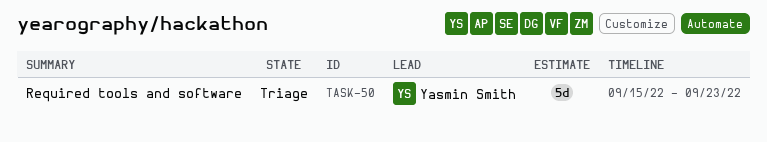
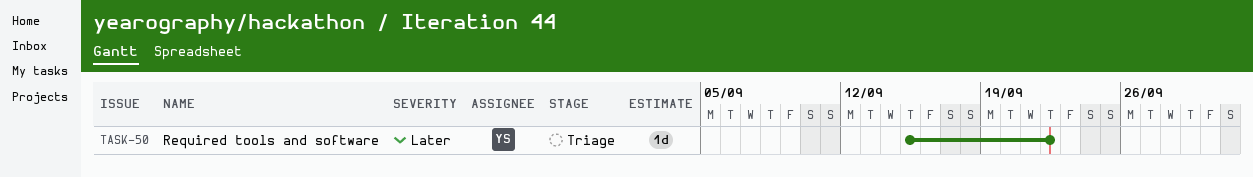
TASK-50, estimate: 5d -> 1d
TASK-50, due: Sep 23 -> Sep 22

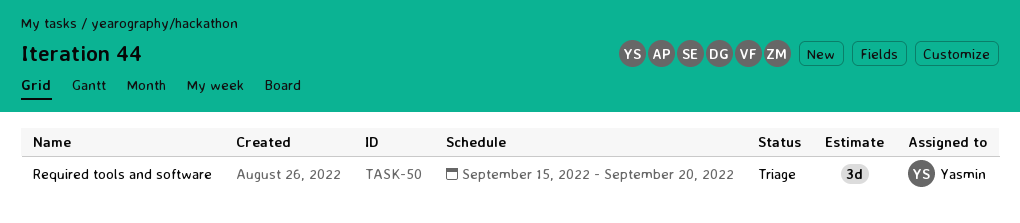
TASK-50, estimate: 1d -> 3d
TASK-50, due: Sep 22 -> Sep 20

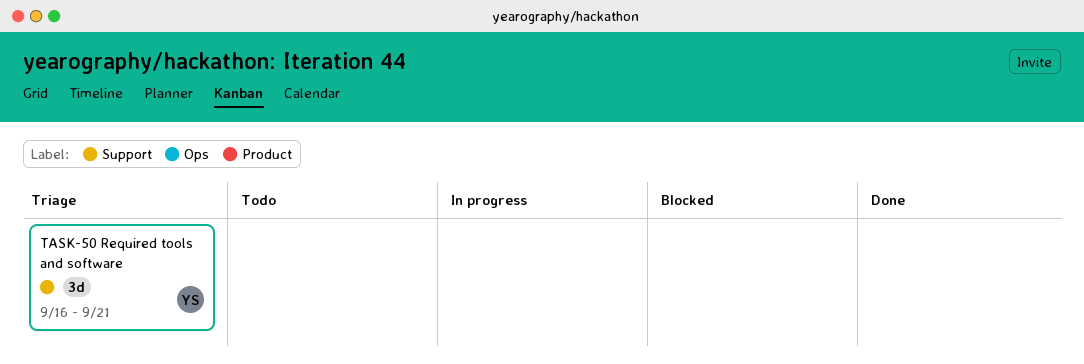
TASK-50, start: Sep 15 -> Sep 16
TASK-50, due: Sep 20 -> Sep 21

